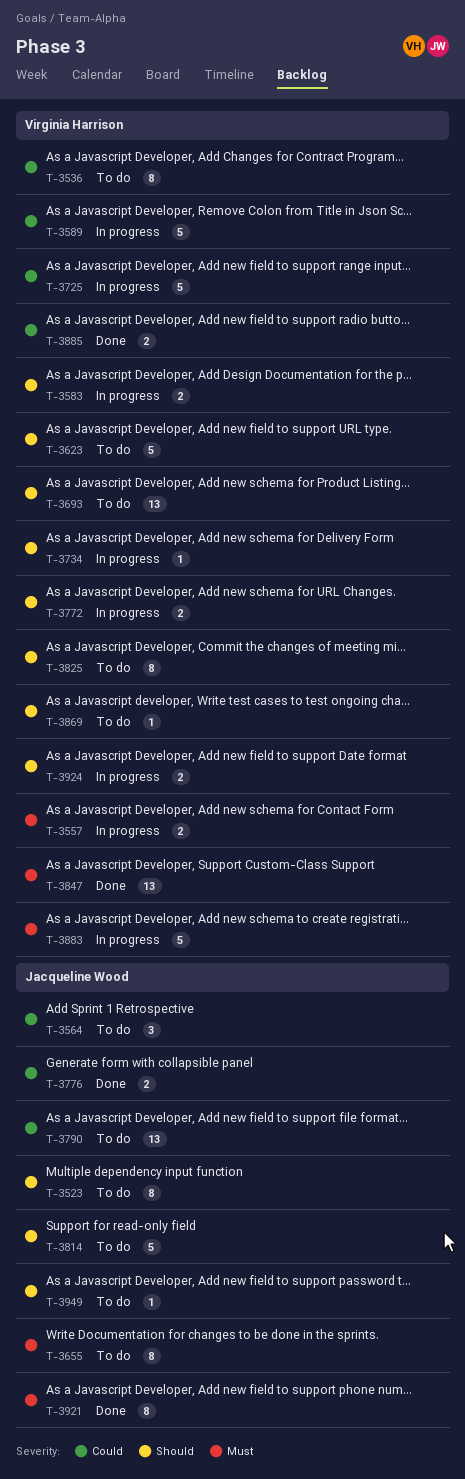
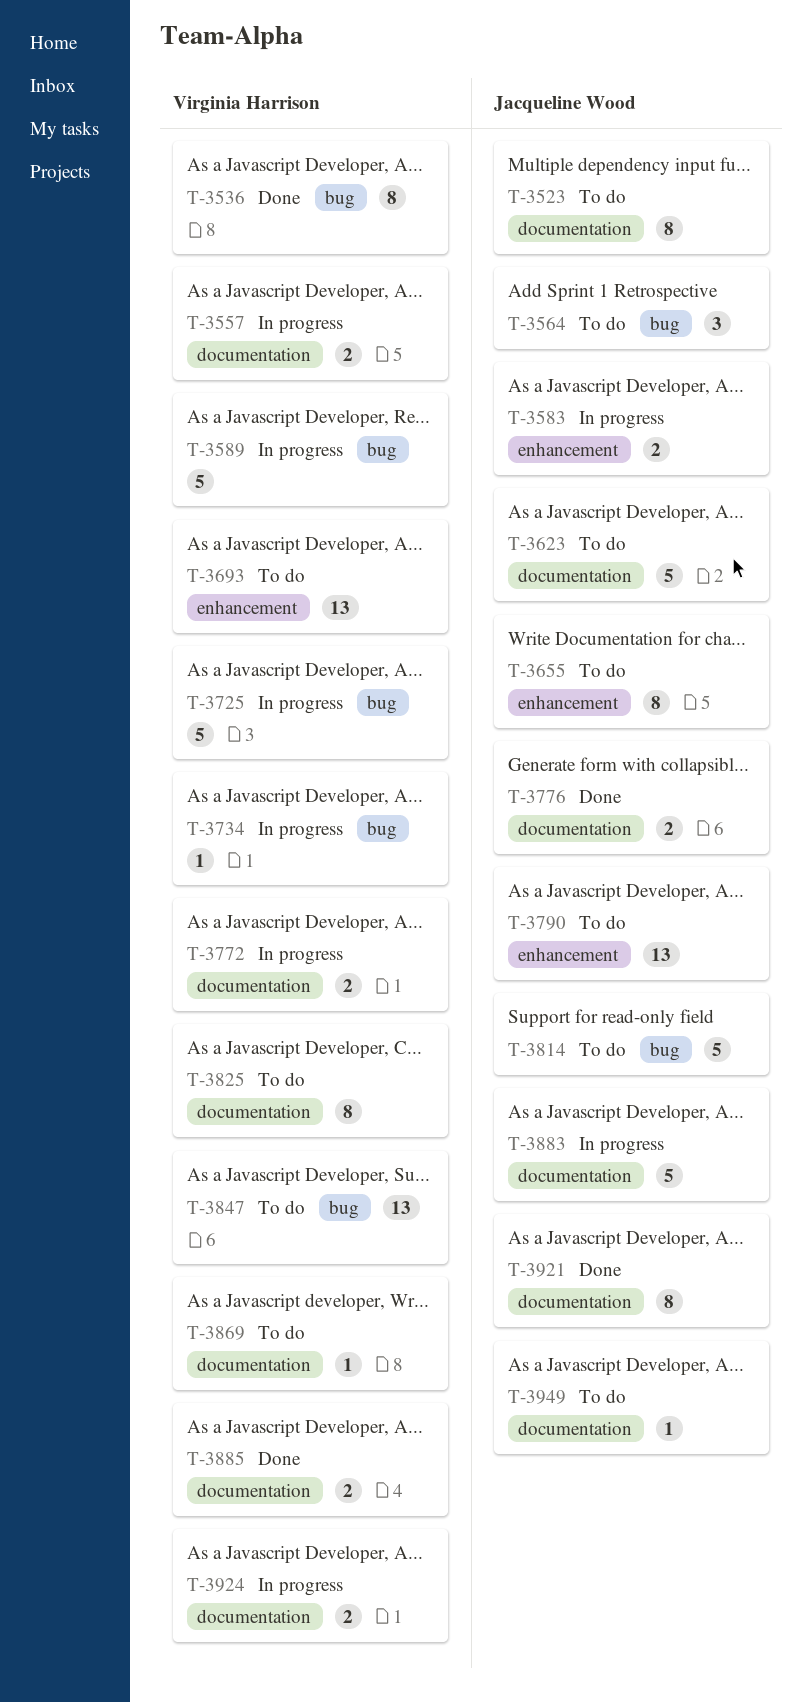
T-3536, status: To do -> Done
T-3583, owner: Virginia Harrison -> Jacqueline Wood
T-3623, owner: Virginia Harrison -> Jacqueline Wood
T-3847, status: Done -> To do
T-3883, owner: Virginia Harrison -> Jacqueline Wood

